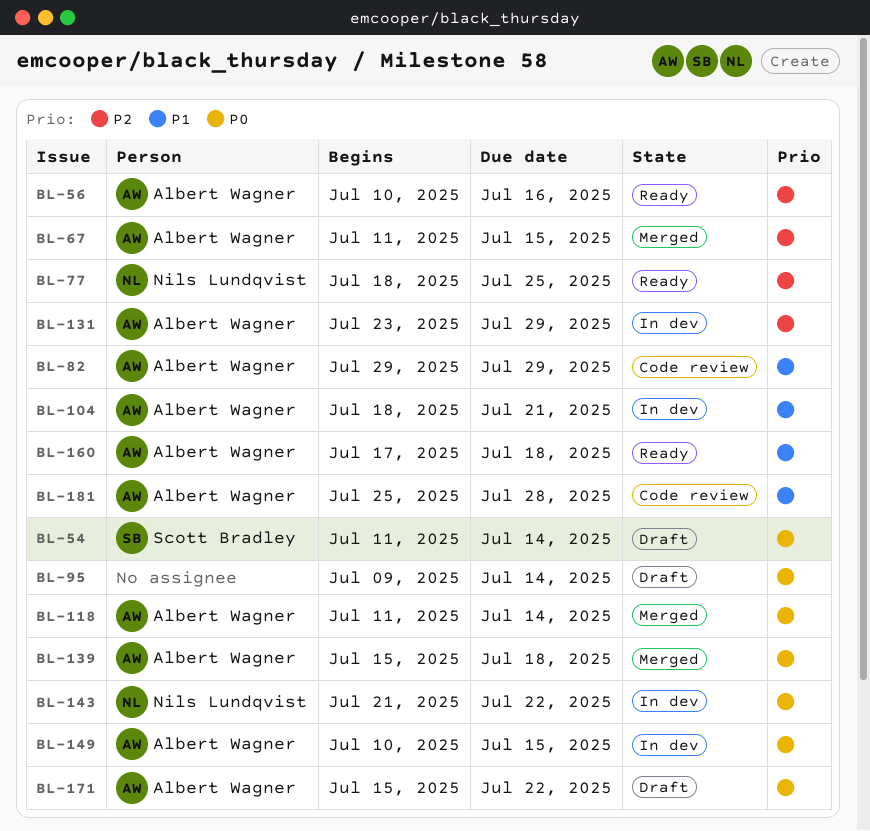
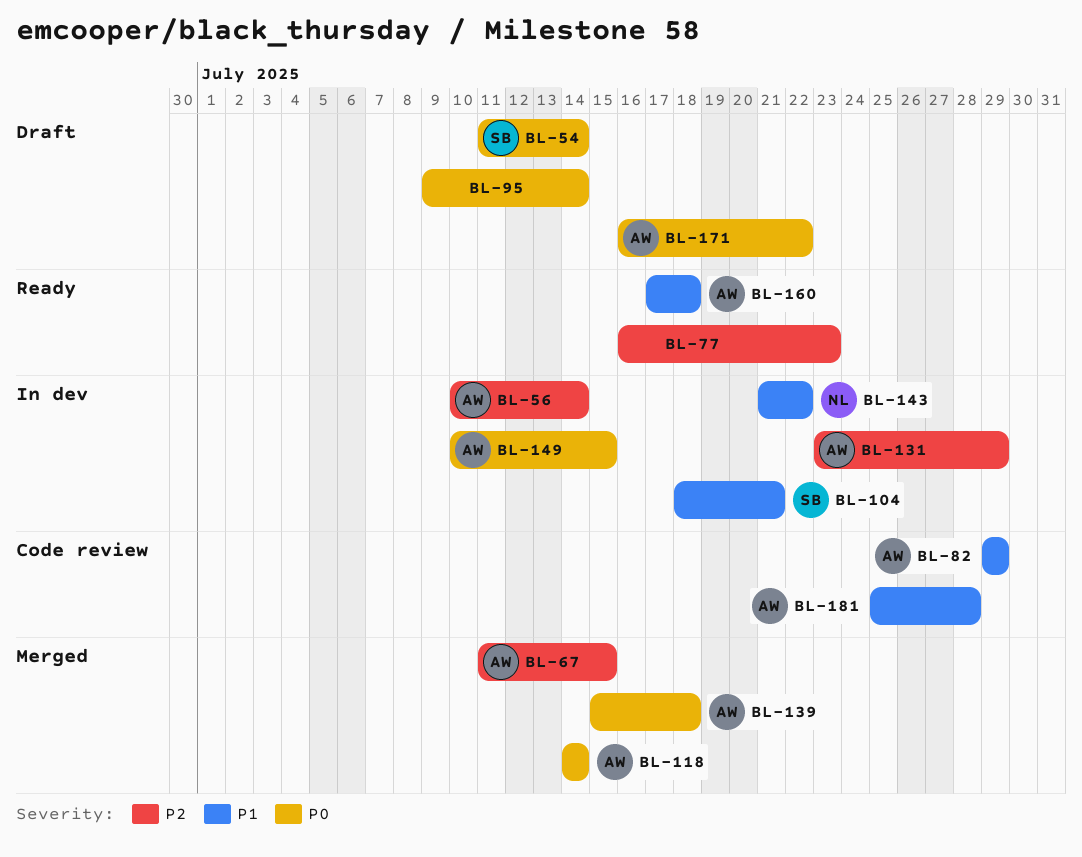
BL-56, status: Ready -> In dev
BL-56, due: Jul 16 -> Jul 14
BL-77, owner: Nils Lundqvist -> none
BL-77, start: Jul 18 -> Jul 16
BL-77, due: Jul 25 -> Jul 23
BL-104, owner: Albert Wagner -> Scott Bradley
BL-118, start: Jul 11 -> Jul 14
BL-143, priority: P0 -> P1
BL-171, start: Jul 15 -> Jul 16

